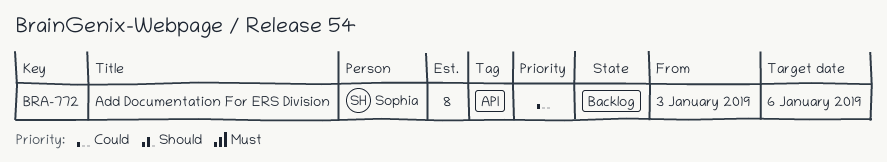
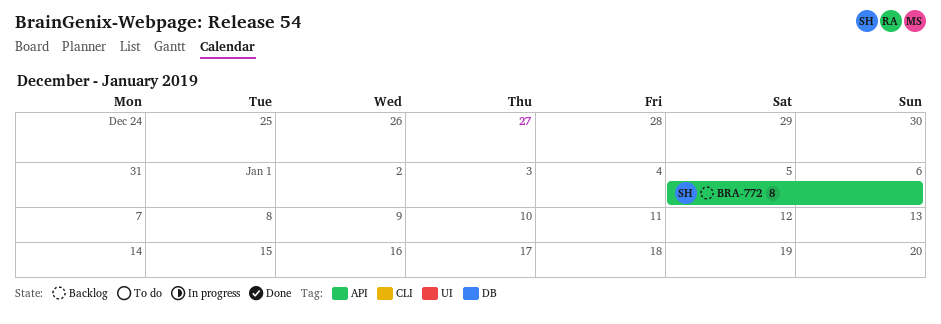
BRA-772, start: Jan 3 -> Jan 5

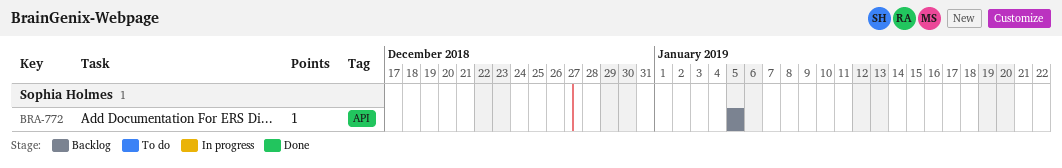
BRA-772, estimate: 8 -> 1
BRA-772, due: Jan 6 -> Jan 5

